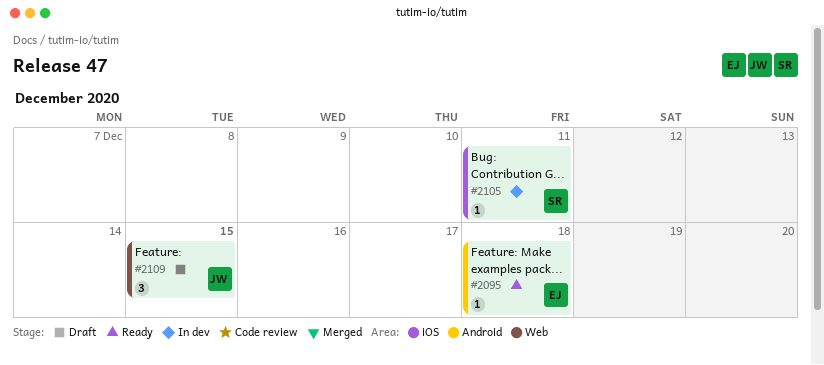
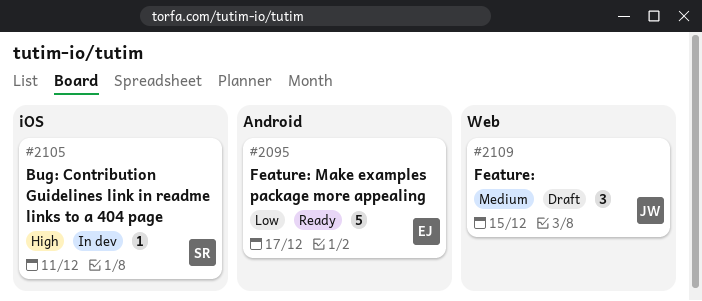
#2095, estimate: 1 -> 5
#2095, due: Dec 18 -> Dec 17

